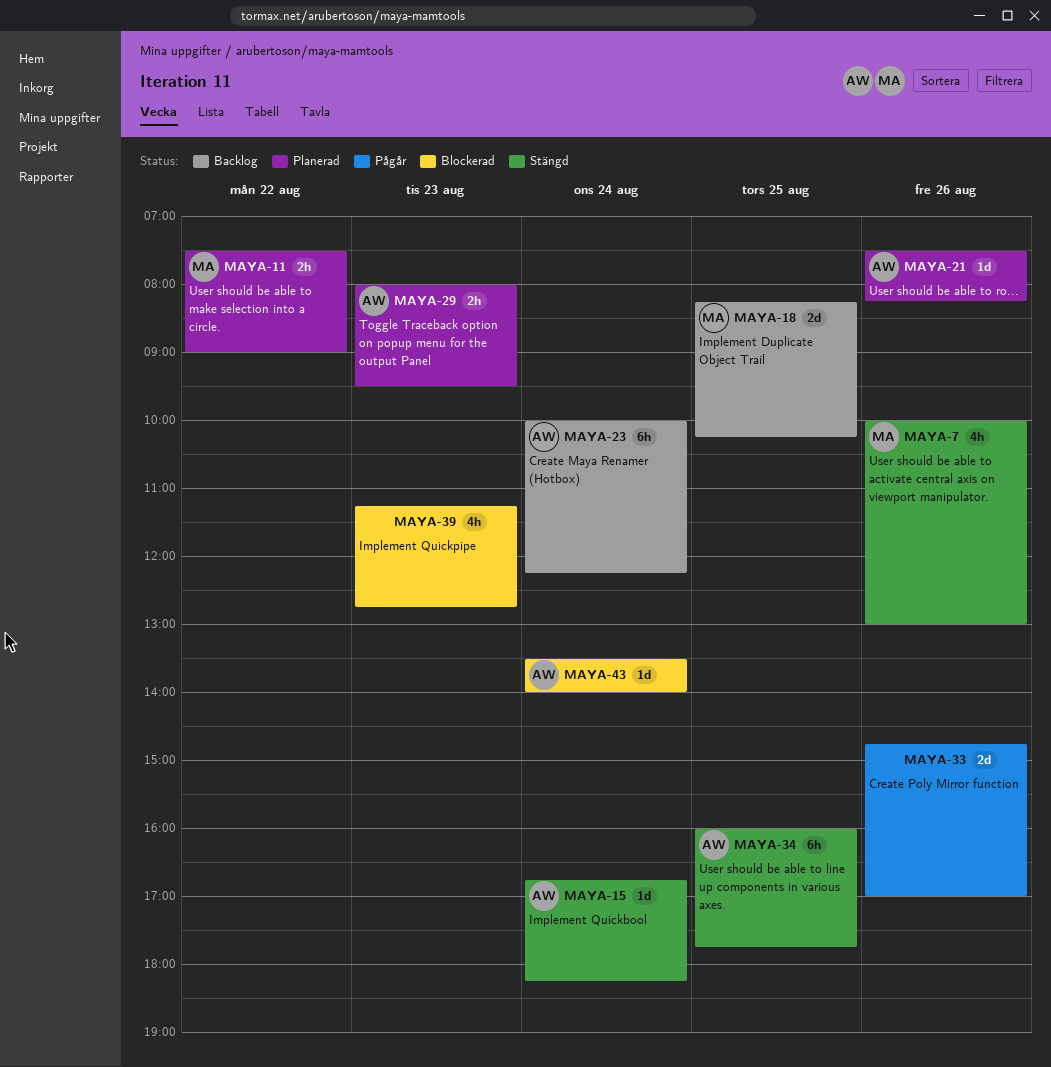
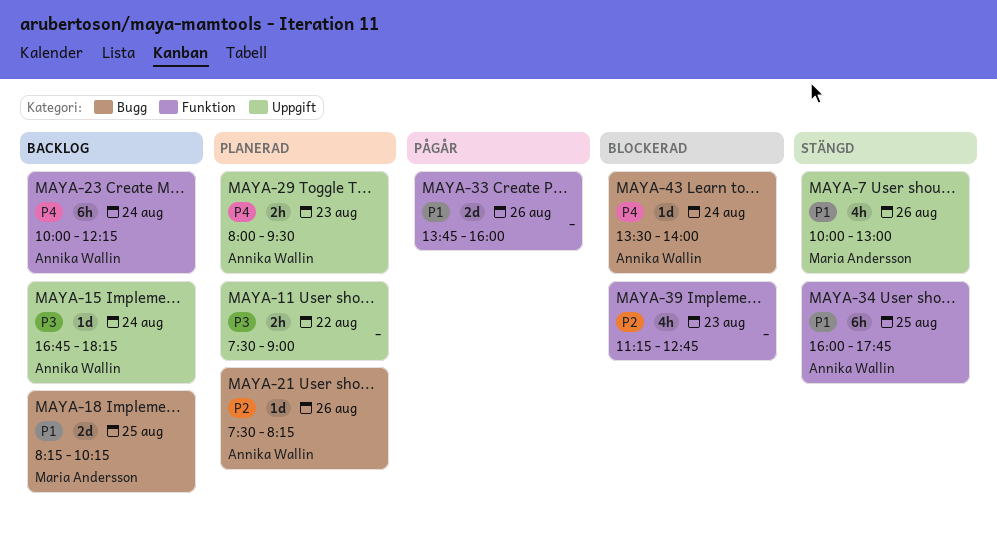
MAYA-11, owner: Maria Andersson -> none
MAYA-15, status: Stängd -> Backlog
MAYA-33, begins: 14:45 -> 13:45
MAYA-33, ends: 17:00 -> 16:00

